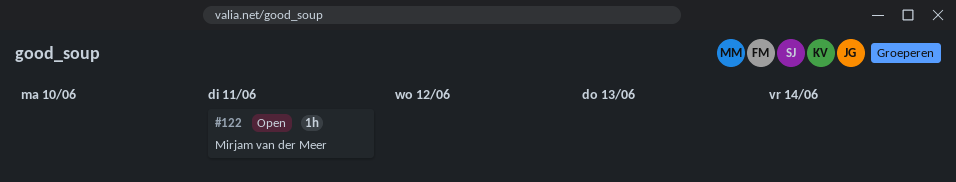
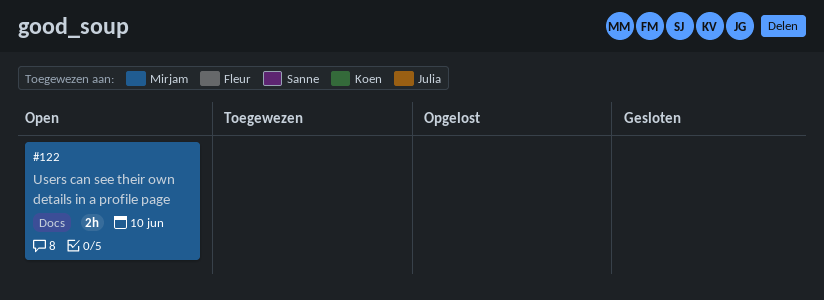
#122, estimate: 1h -> 2h
#122, due: Jun 11 -> Jun 10

